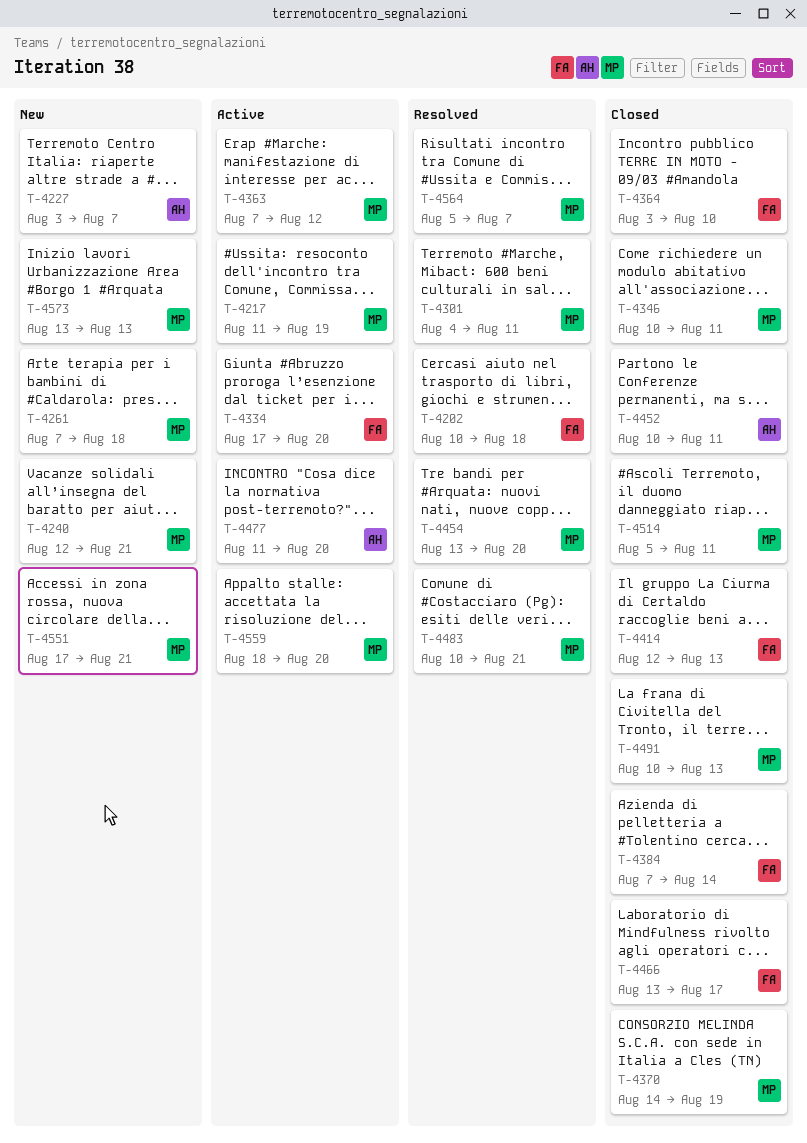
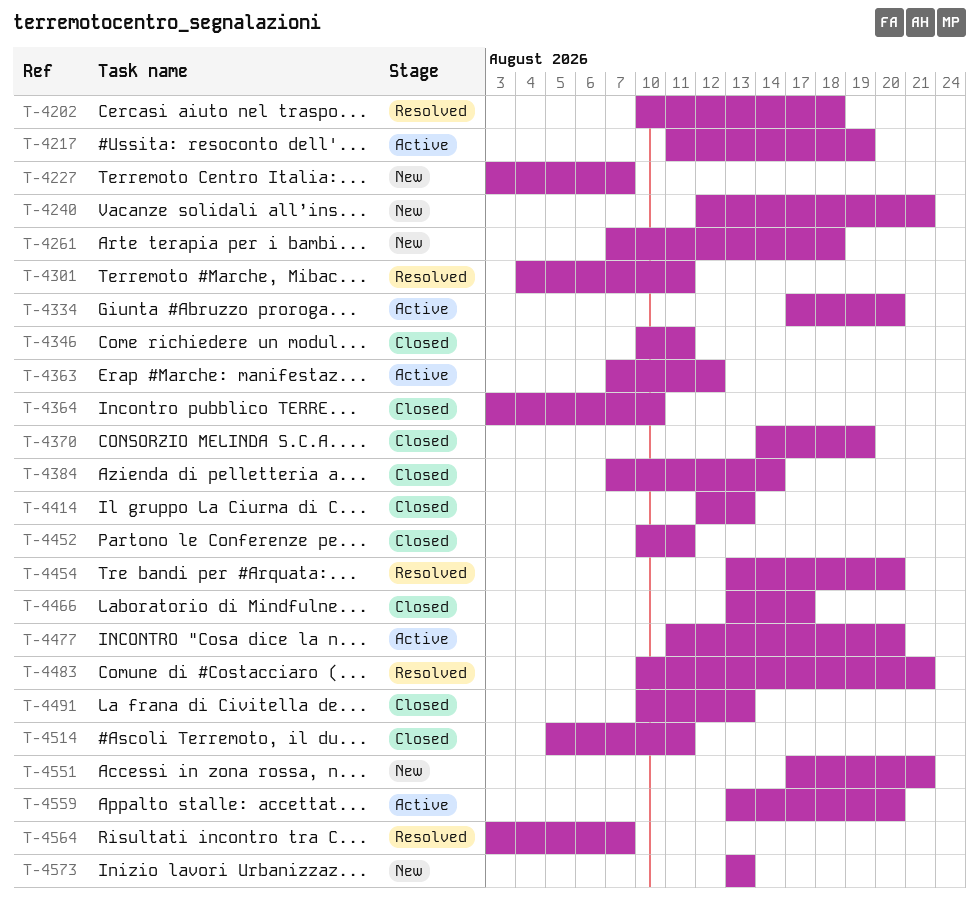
T-4559, start: Aug 18 -> Aug 13
T-4564, start: Aug 5 -> Aug 3

